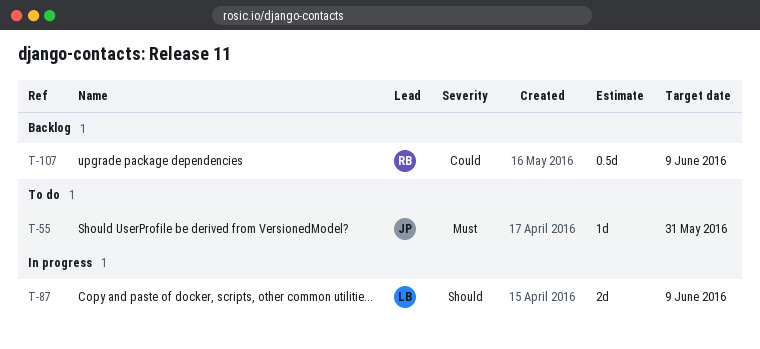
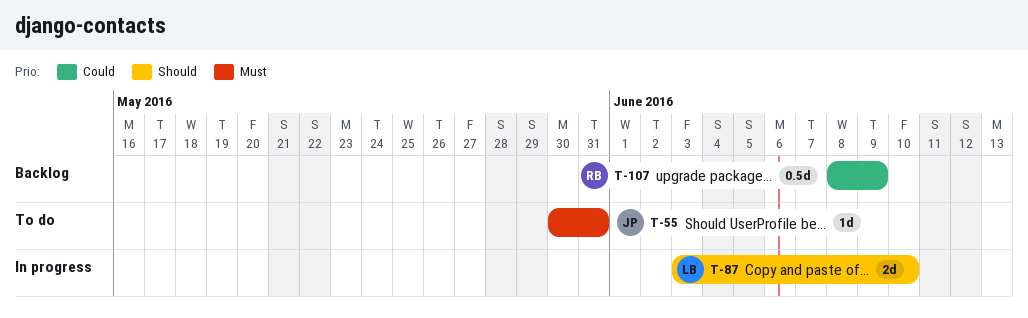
T-87, due: Jun 9 -> Jun 10

